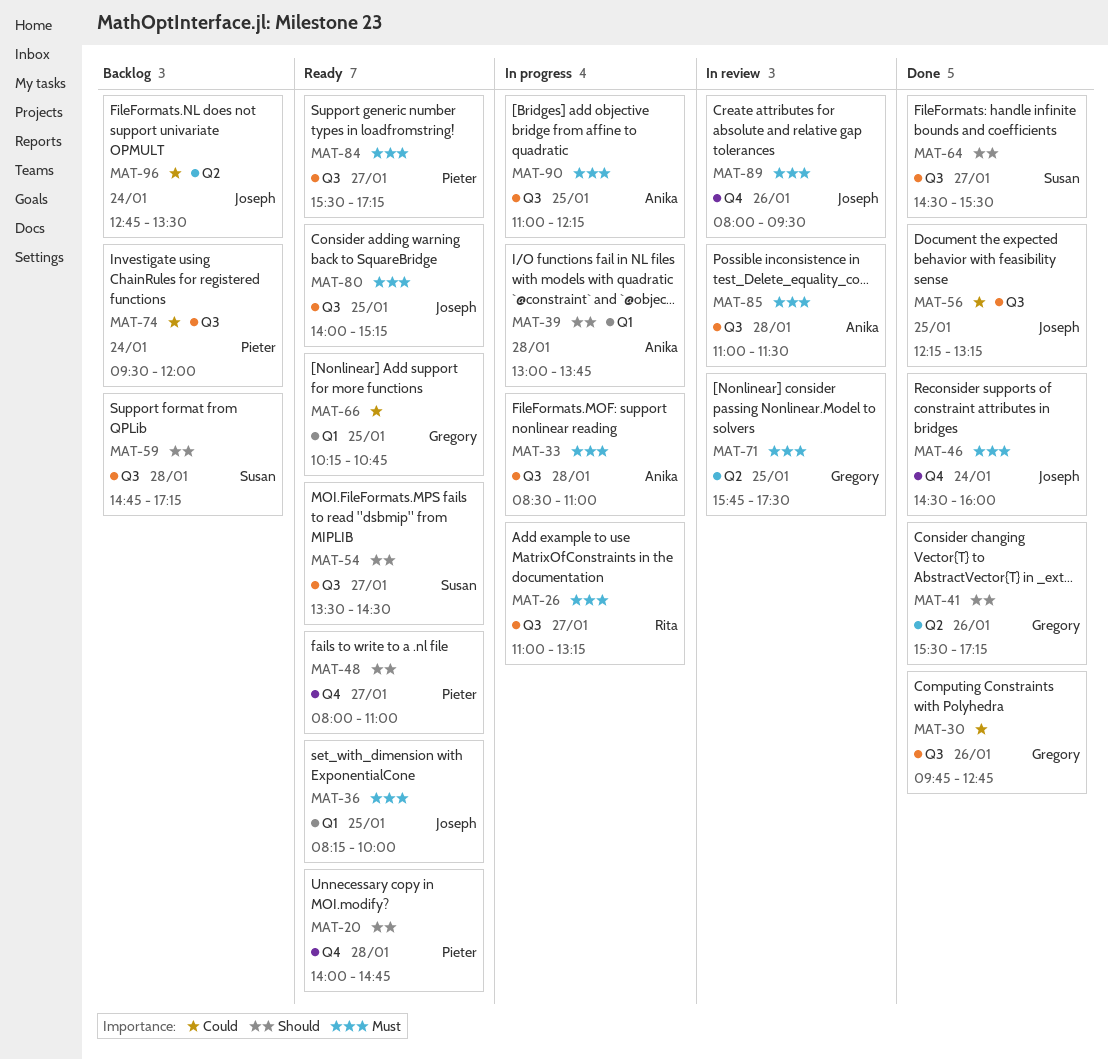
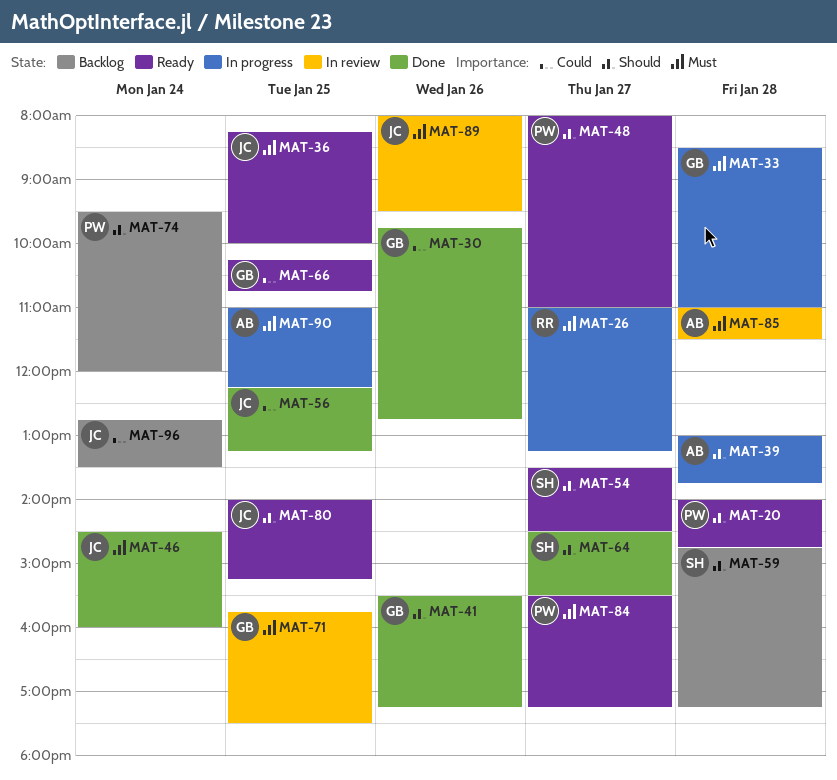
MAT-33, owner: Anika -> Gregory
MAT-74, priority: Could -> Should
MAT-80, priority: Must -> Should

